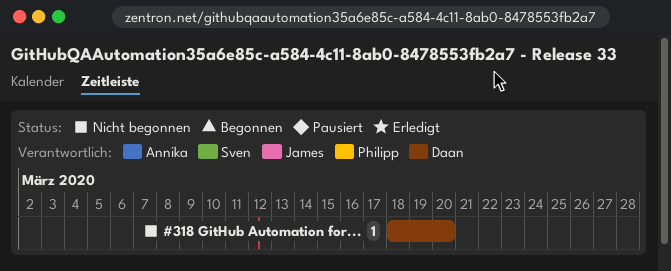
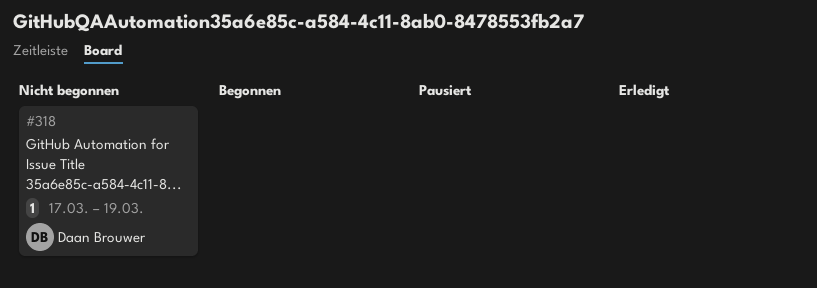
#318, start: Mar 18 -> Mar 17
#318, due: Mar 20 -> Mar 19

